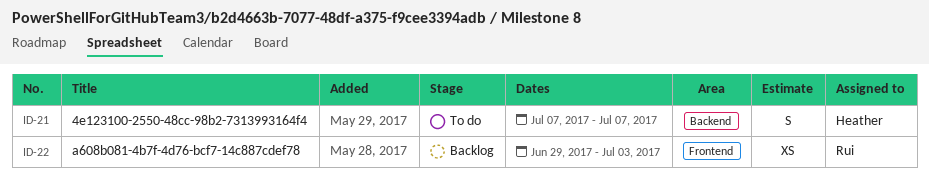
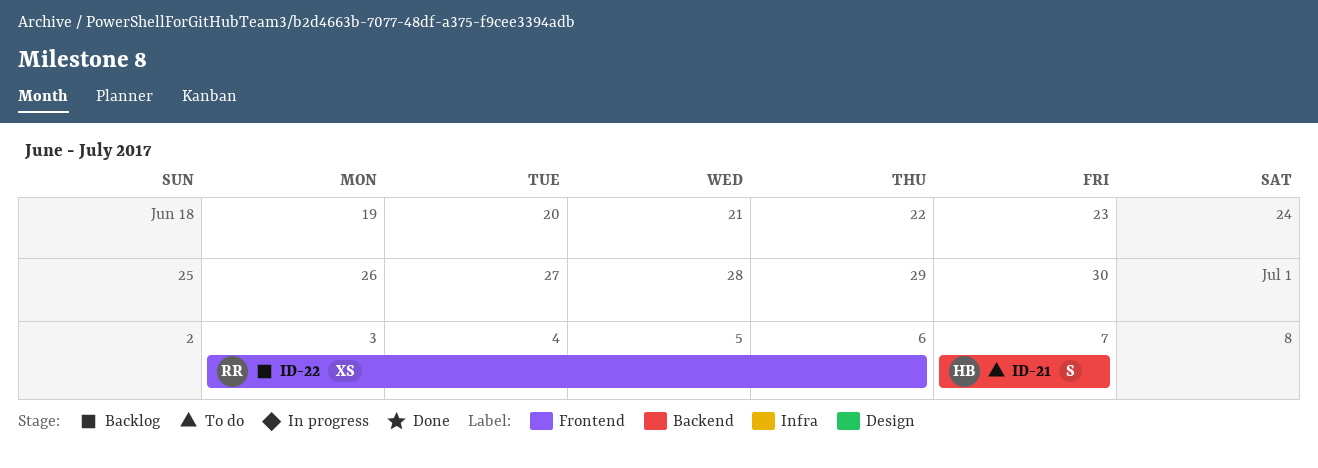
ID-22, start: Jun 29 -> Jul 3
ID-22, due: Jul 3 -> Jul 6

